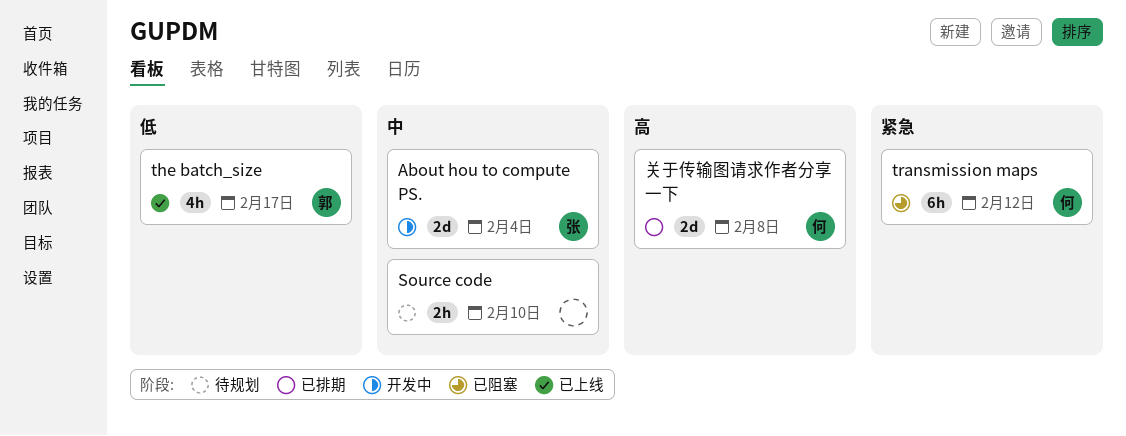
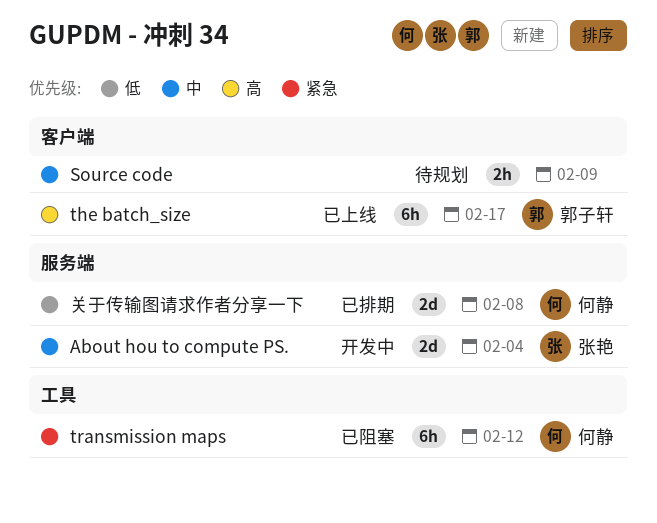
Source code, due: Feb 10 -> Feb 9
the batch_size, priority: 低 -> 高
the batch_size, estimate: 4h -> 6h
关于传输图请求作者分享一下, priority: 高 -> 低

